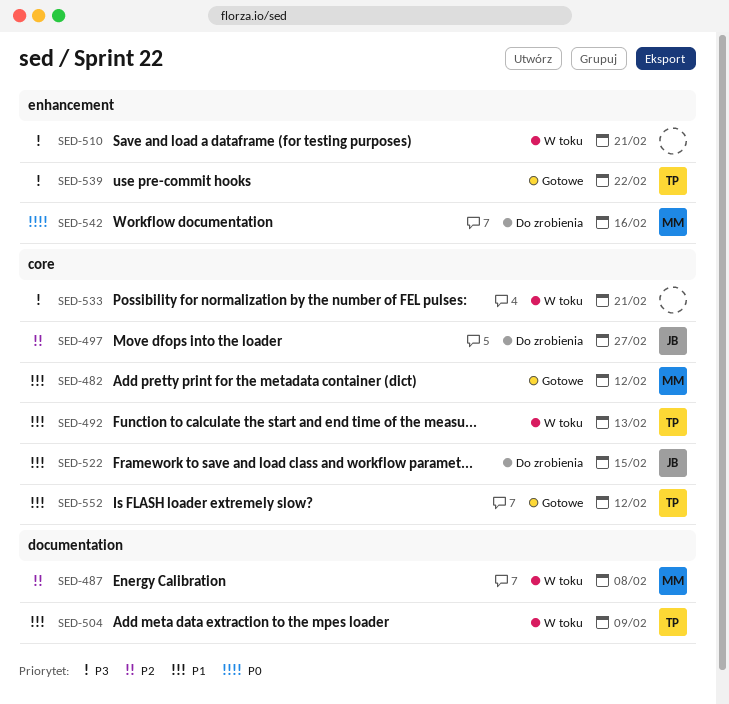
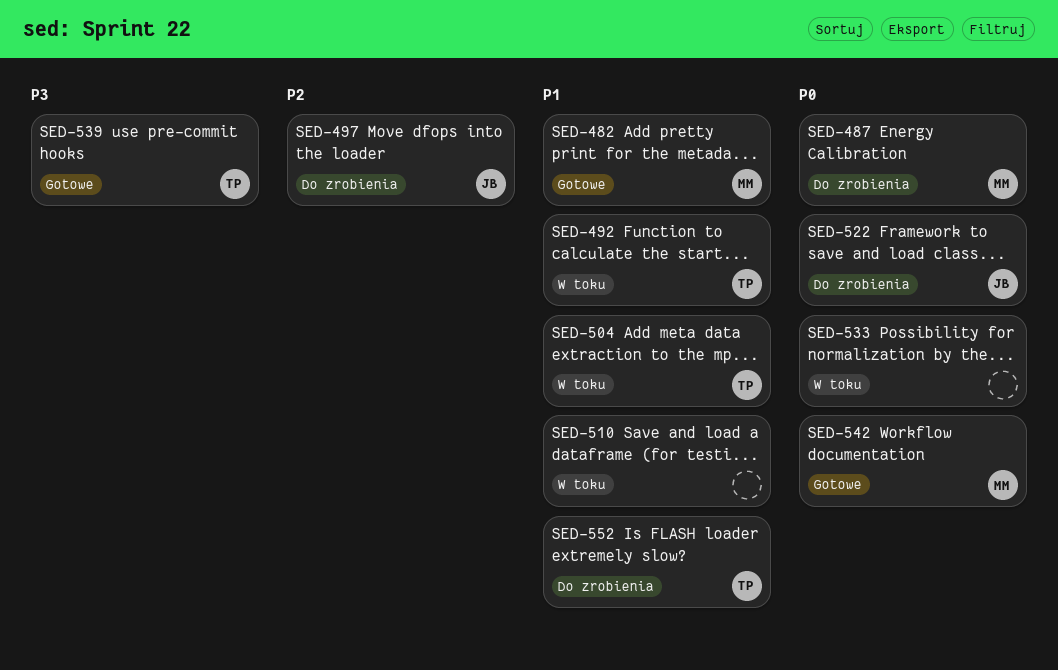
SED-487, status: W toku -> Do zrobienia
SED-487, priority: P2 -> P0
SED-510, priority: P3 -> P1
SED-522, priority: P1 -> P0
SED-533, priority: P3 -> P0
SED-542, status: Do zrobienia -> Gotowe
SED-552, status: Gotowe -> Do zrobienia

